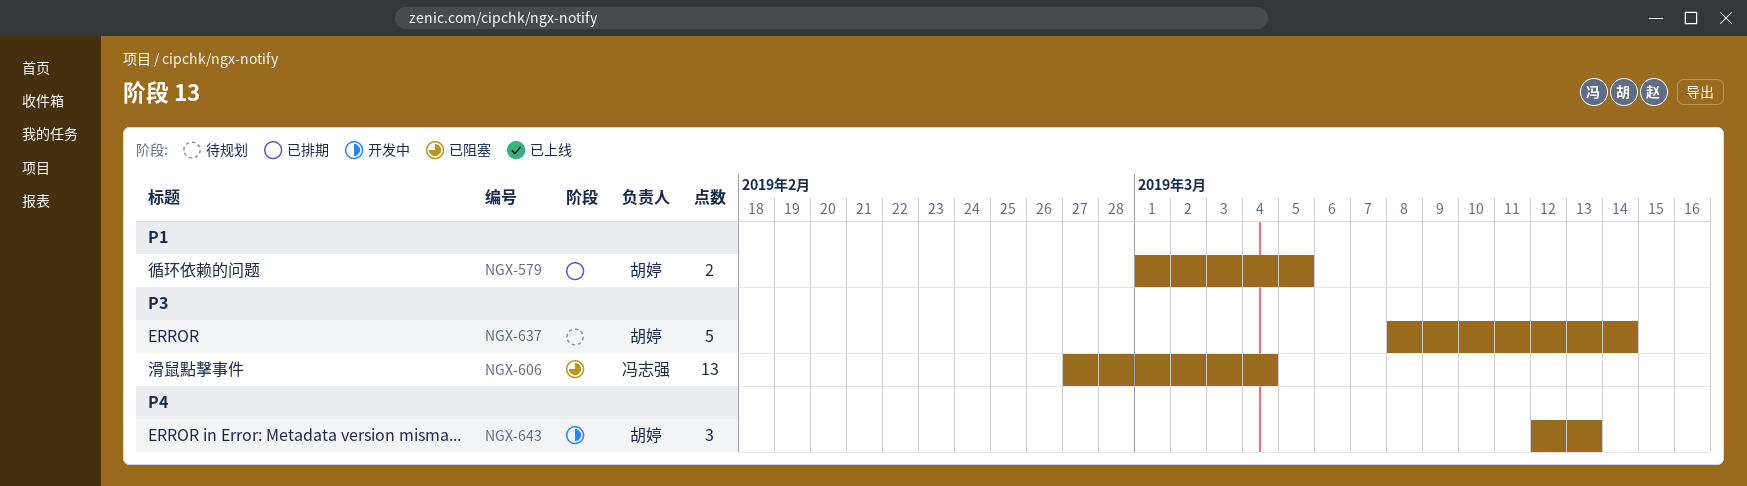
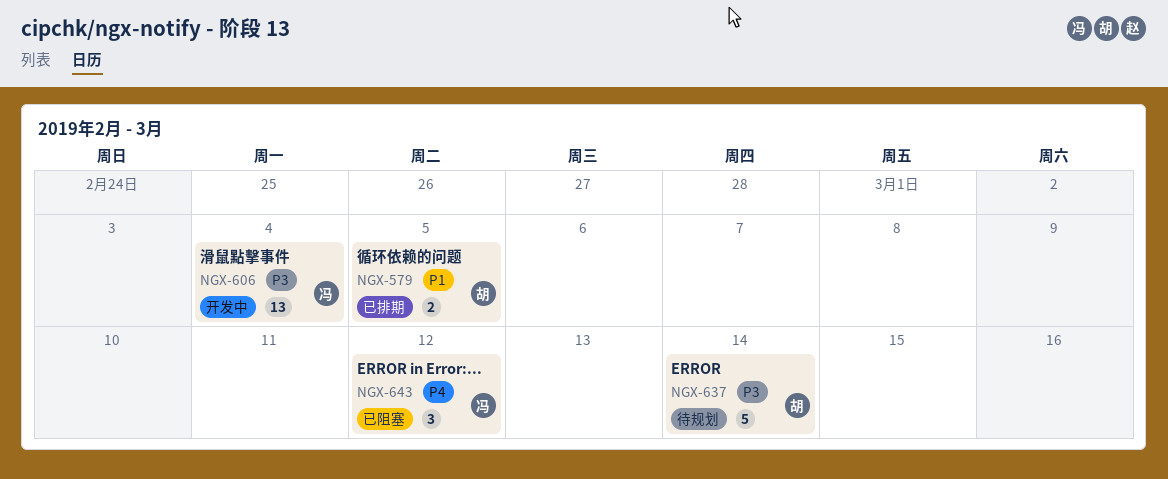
NGX-606, status: 已阻塞 -> 开发中
NGX-643, status: 开发中 -> 已阻塞
NGX-643, owner: 胡婷 -> 冯志强
NGX-643, due: Mar 13 -> Mar 12

